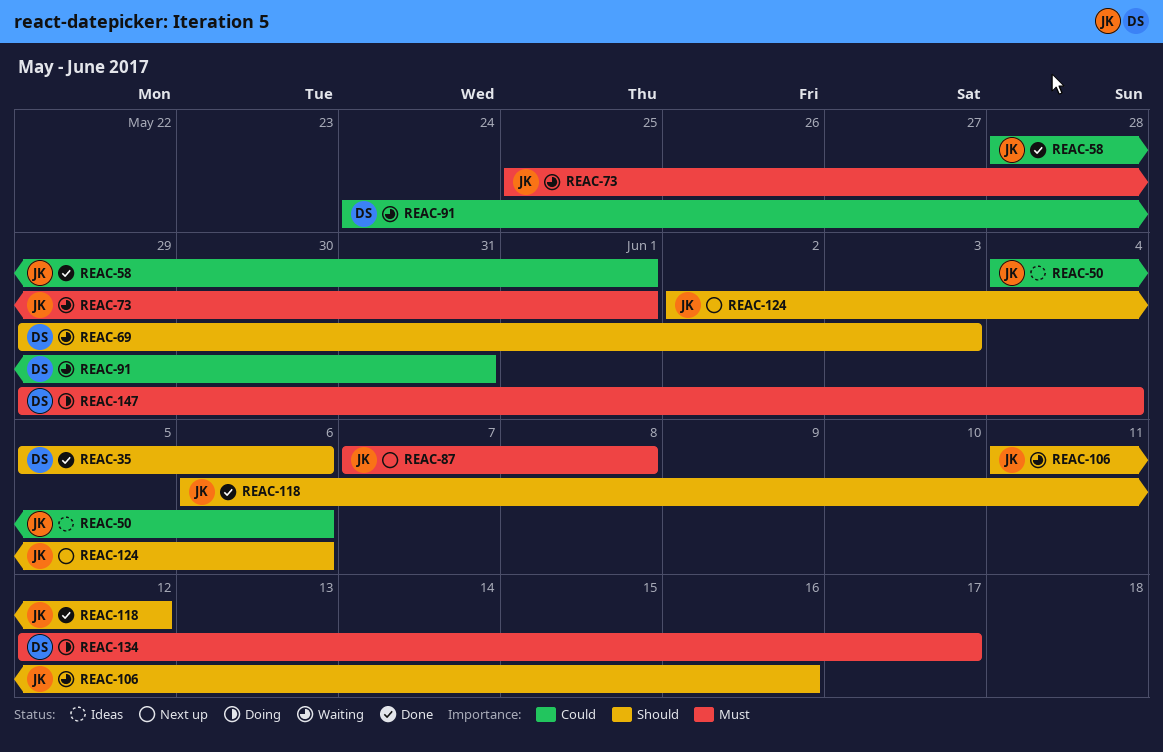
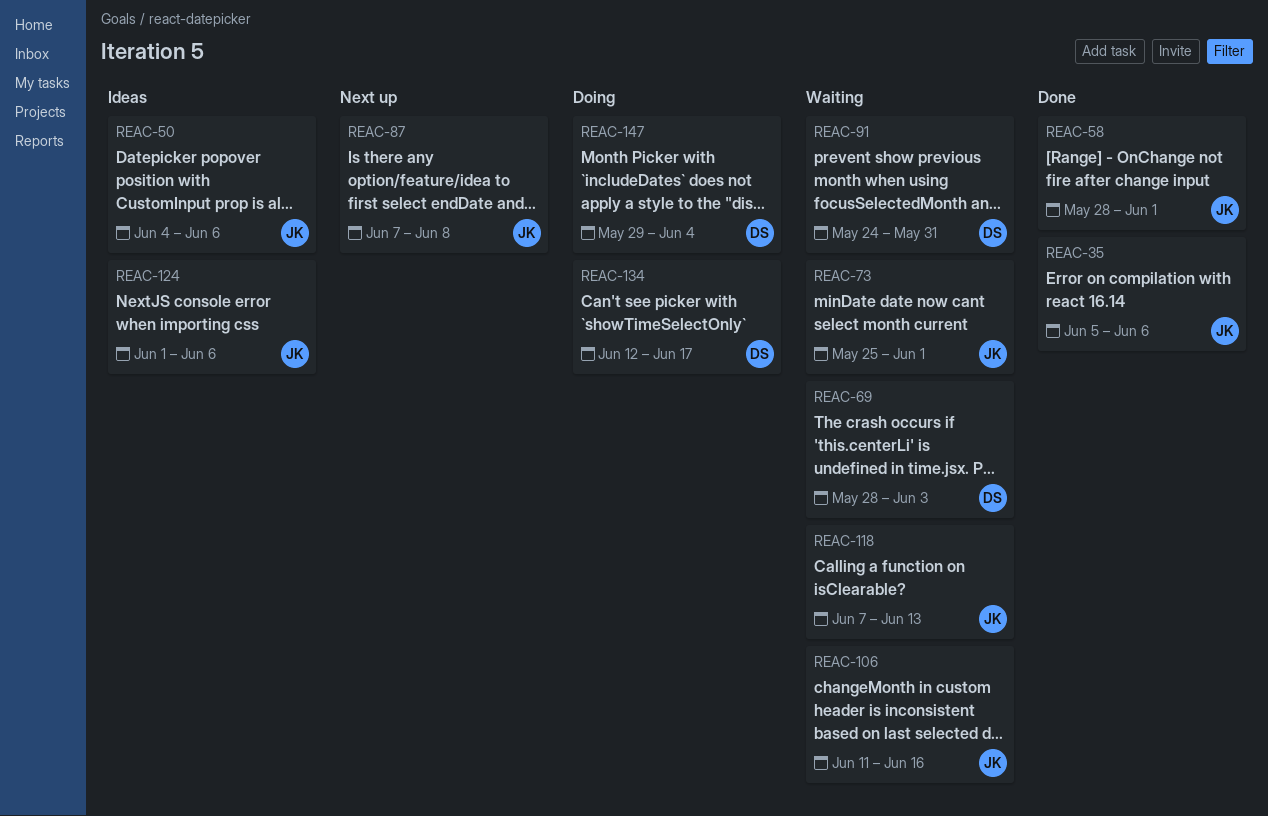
REAC-35, owner: DS -> JK
REAC-69, start: May 29 -> May 28
REAC-118, status: Done -> Waiting
REAC-118, start: Jun 6 -> Jun 7
REAC-118, due: Jun 12 -> Jun 13
REAC-124, status: Next up -> Ideas
REAC-124, start: Jun 2 -> Jun 1

